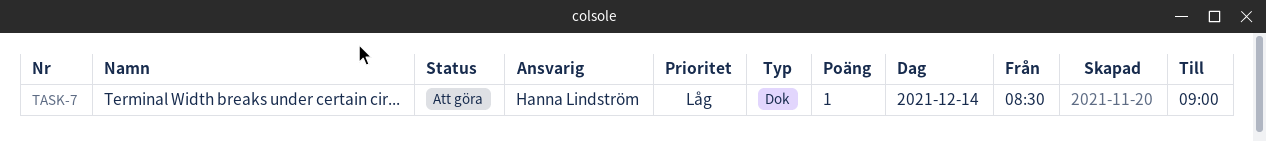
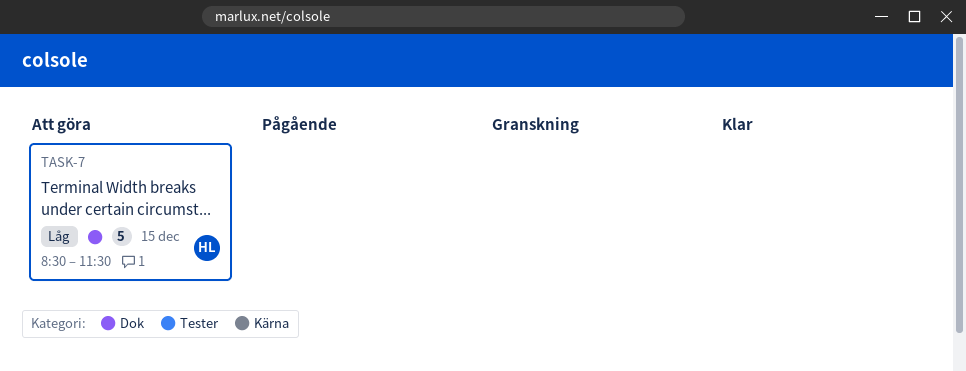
TASK-7, estimate: 1 -> 5
TASK-7, day: Dec 14 -> Dec 15
TASK-7, ends: 09:00 -> 11:30

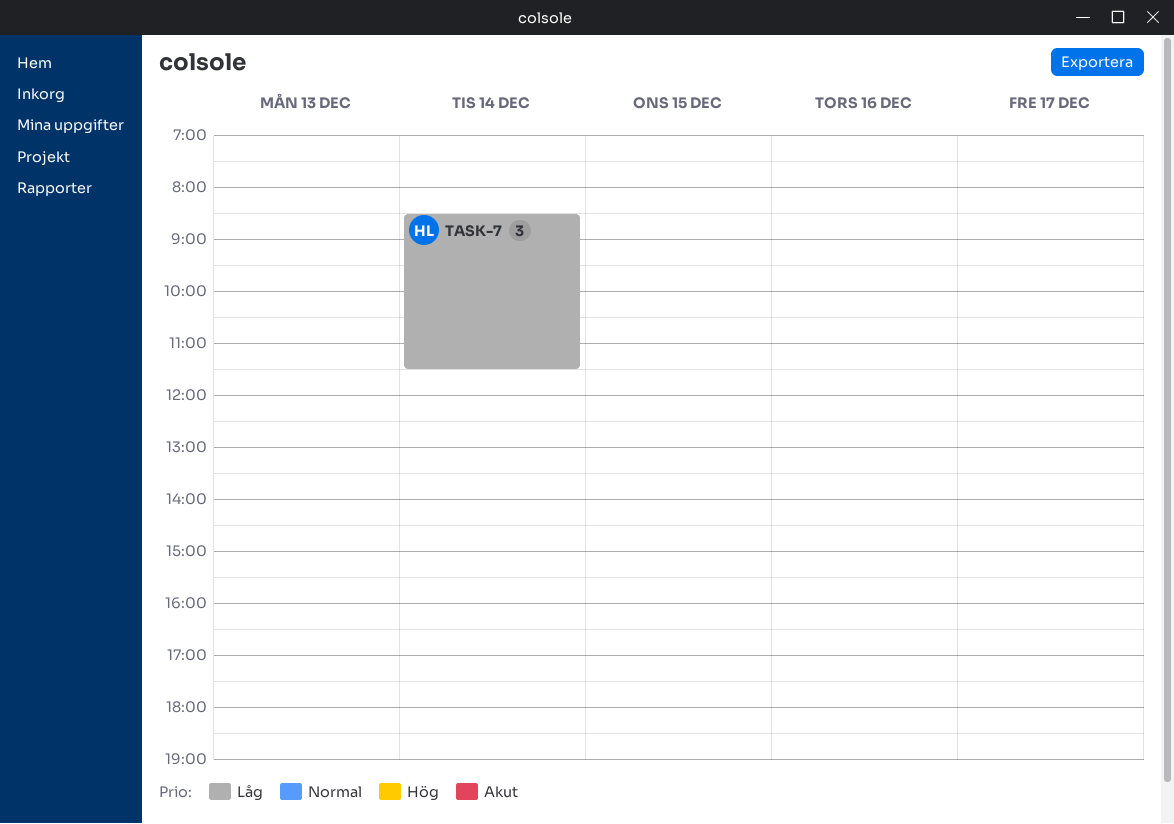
TASK-7, estimate: 5 -> 3
TASK-7, day: Dec 15 -> Dec 14

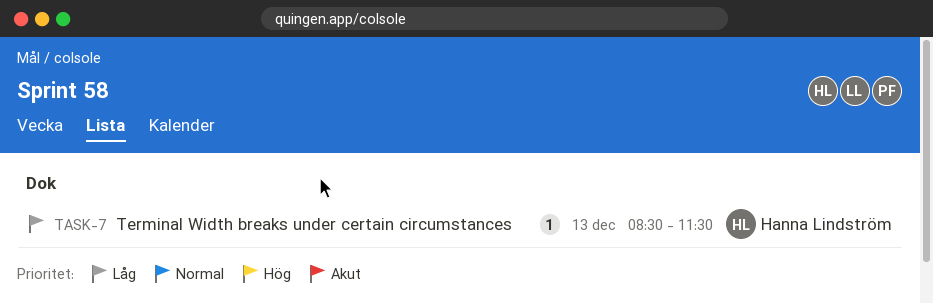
TASK-7, estimate: 3 -> 1
TASK-7, day: Dec 14 -> Dec 13

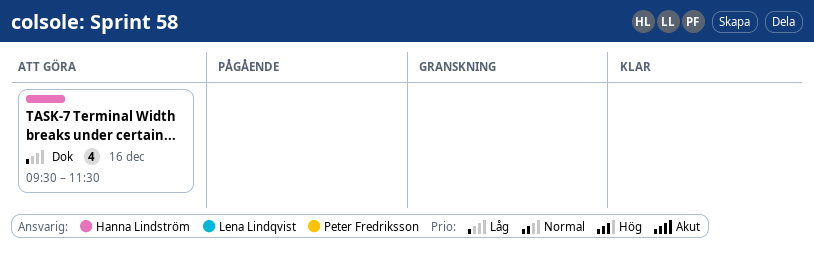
TASK-7, estimate: 1 -> 4
TASK-7, day: Dec 13 -> Dec 16
TASK-7, begins: 08:30 -> 09:30

